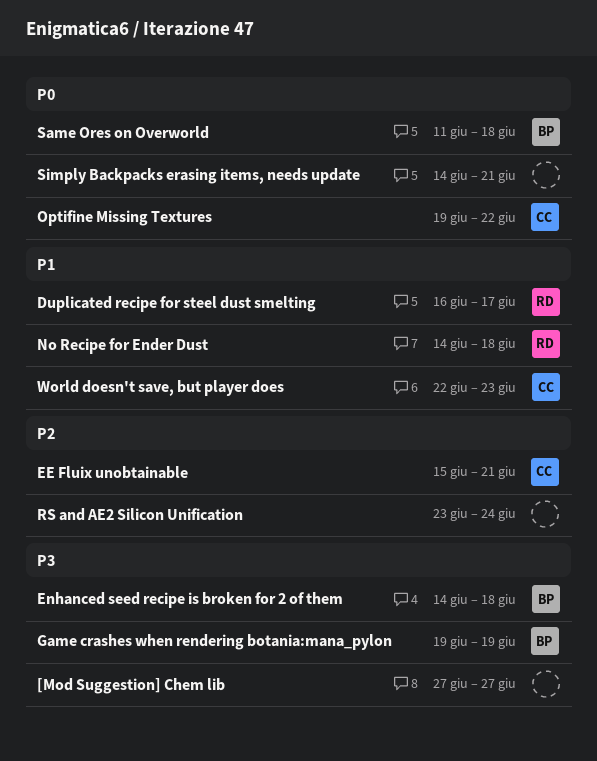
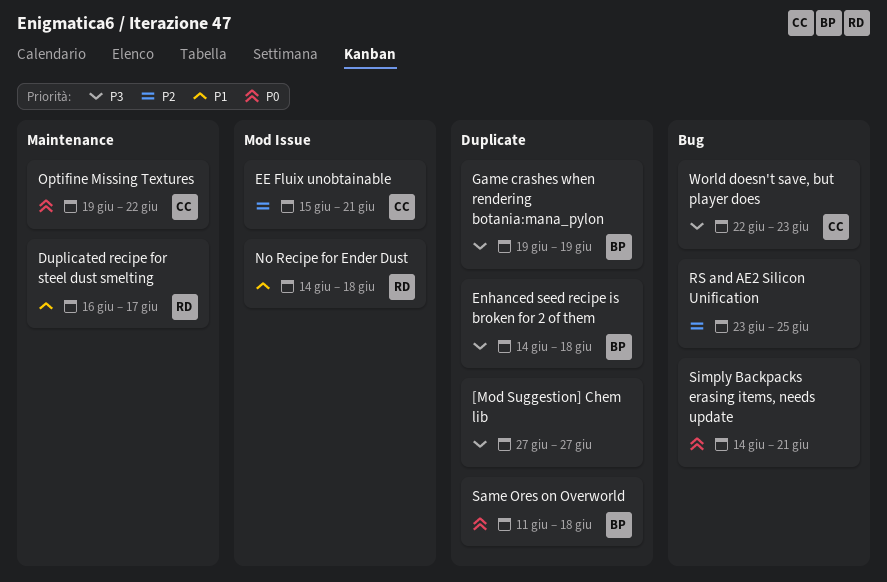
RS and AE2 Silicon Unification, due: Jun 24 -> Jun 25
World doesn't save, but player does, priority: P1 -> P3

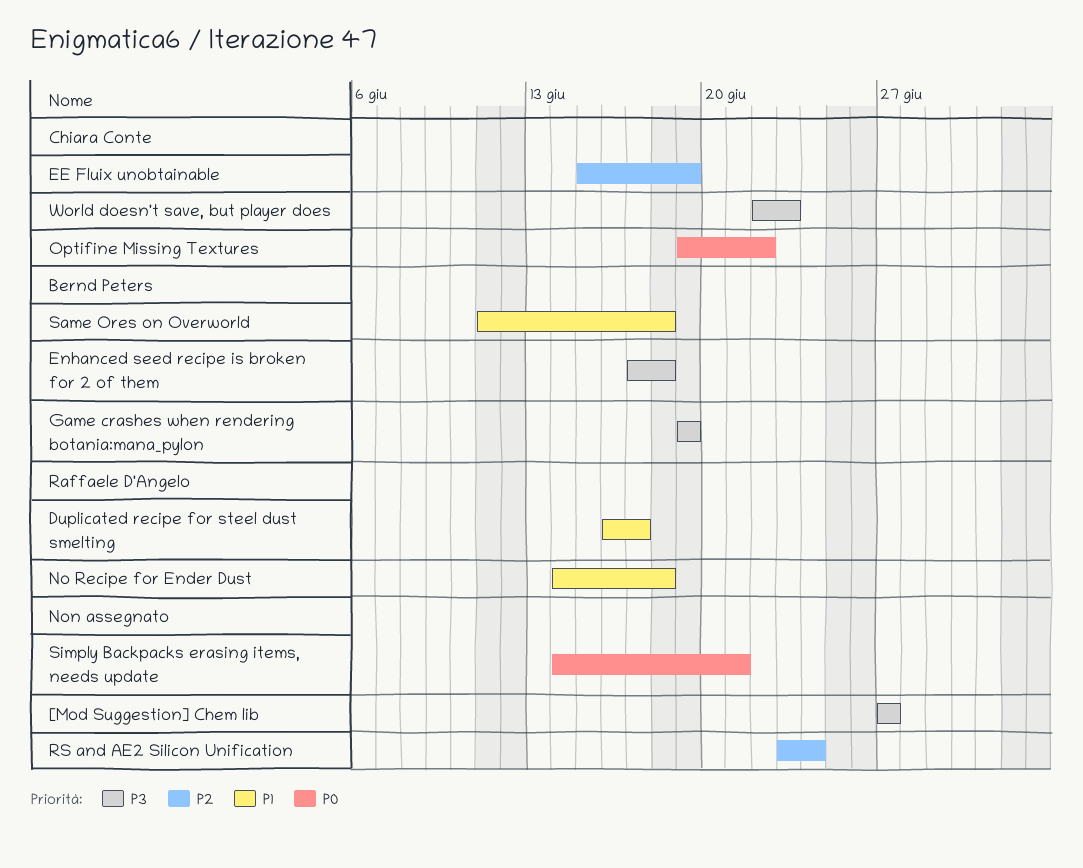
EE Fluix unobtainable, due: Jun 21 -> Jun 19
Enhanced seed recipe is broken for 2 of them, start: Jun 14 -> Jun 17
RS and AE2 Silicon Unification, due: Jun 25 -> Jun 24
Same Ores on Overworld, priority: P0 -> P1

